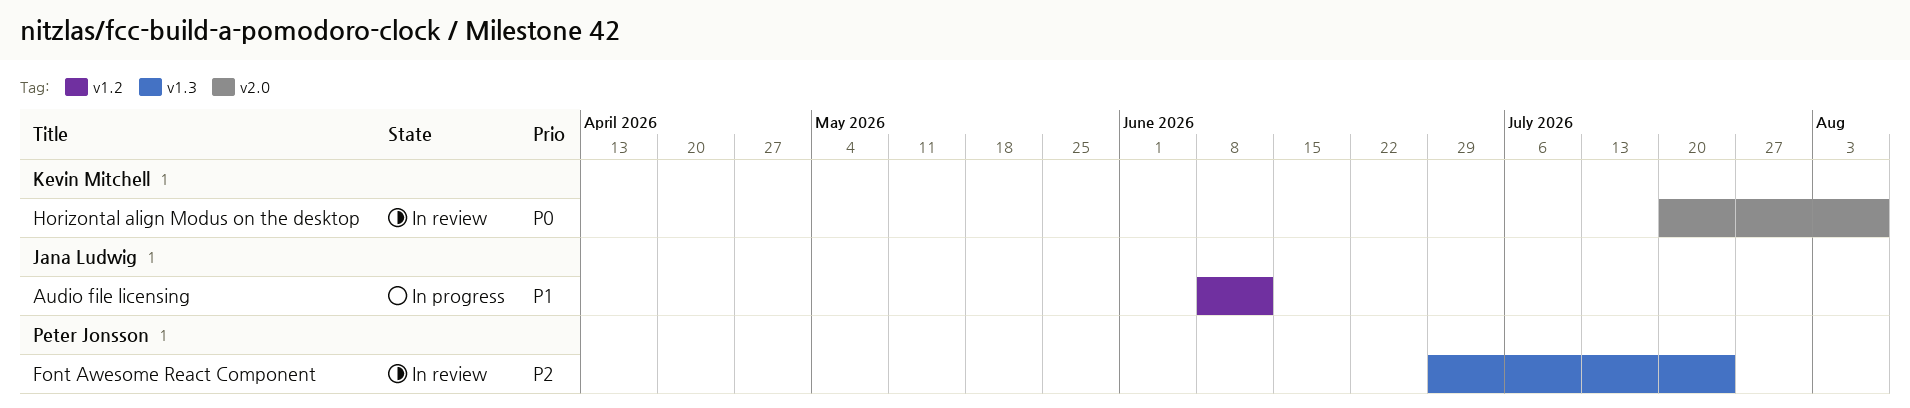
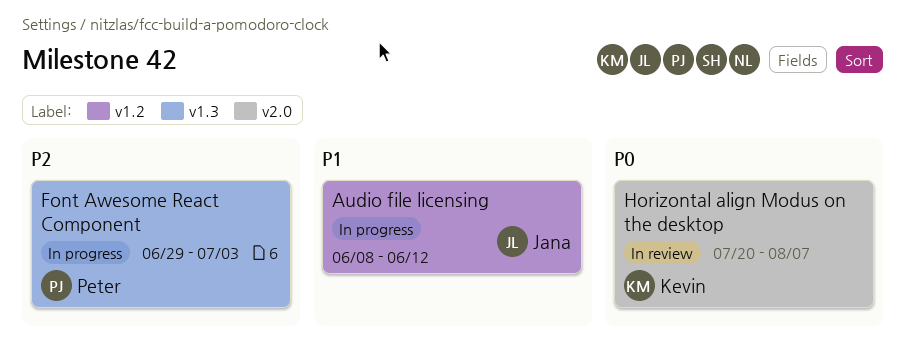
Font Awesome React Component, status: In review -> In progress
Font Awesome React Component, due: Jul 24 -> Jul 3

